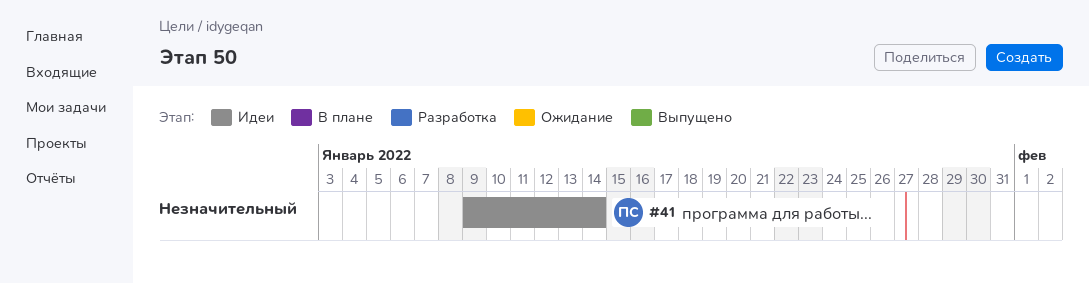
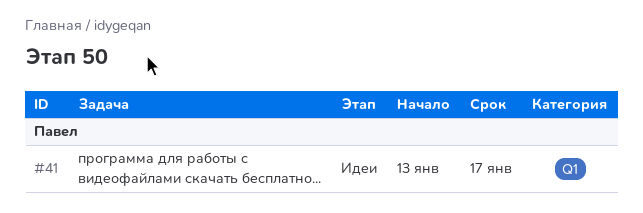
#41, start: Jan 9 -> Jan 13
#41, due: Jan 14 -> Jan 17

